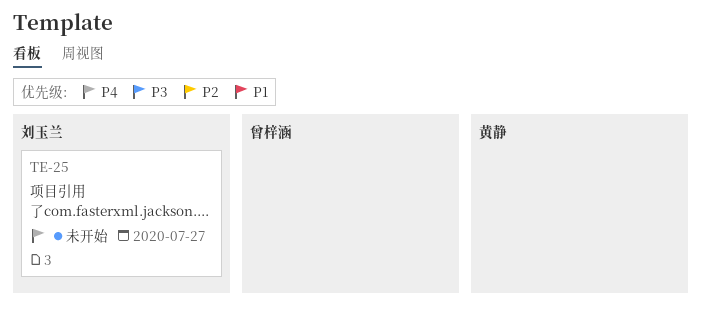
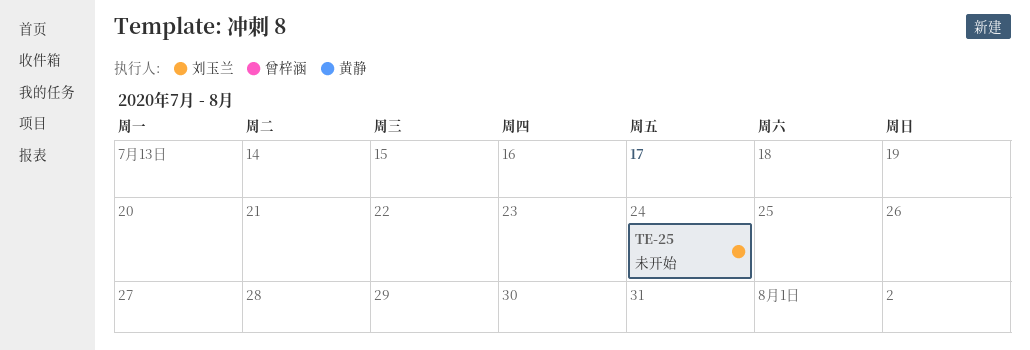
TE-25, due: Jul 27 -> Jul 24

